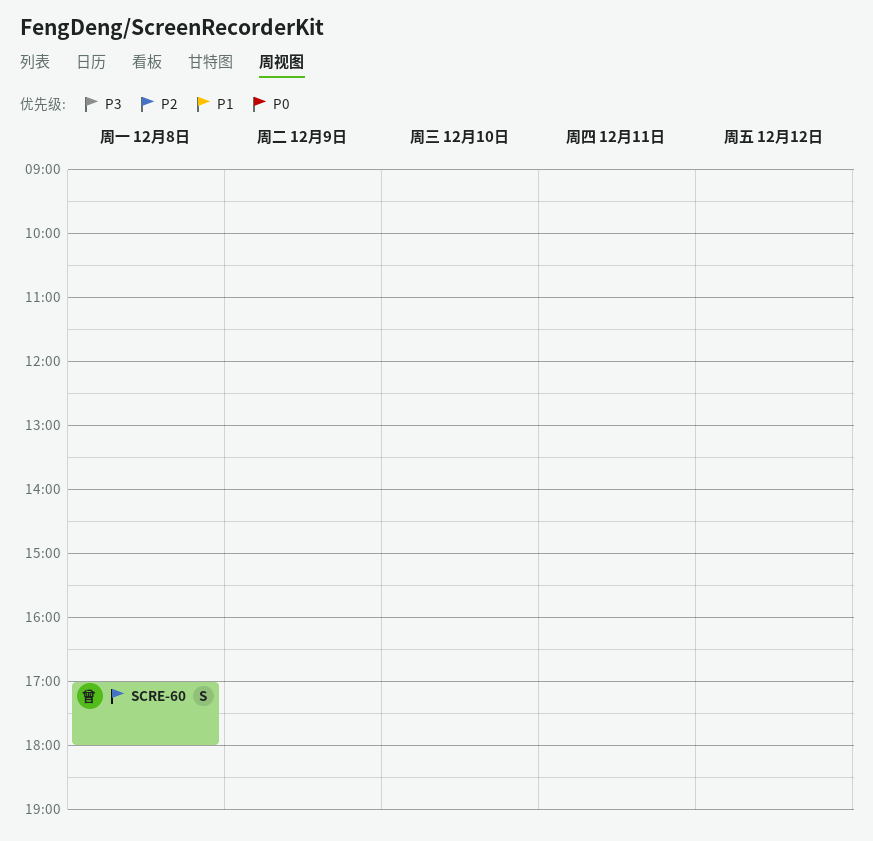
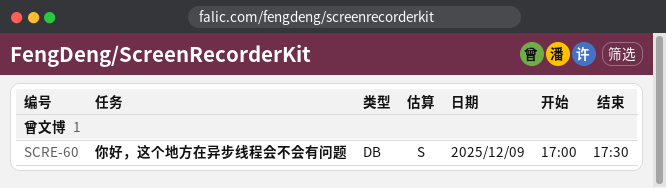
SCRE-60, day: Dec 8 -> Dec 9
SCRE-60, ends: 18:00 -> 17:30

